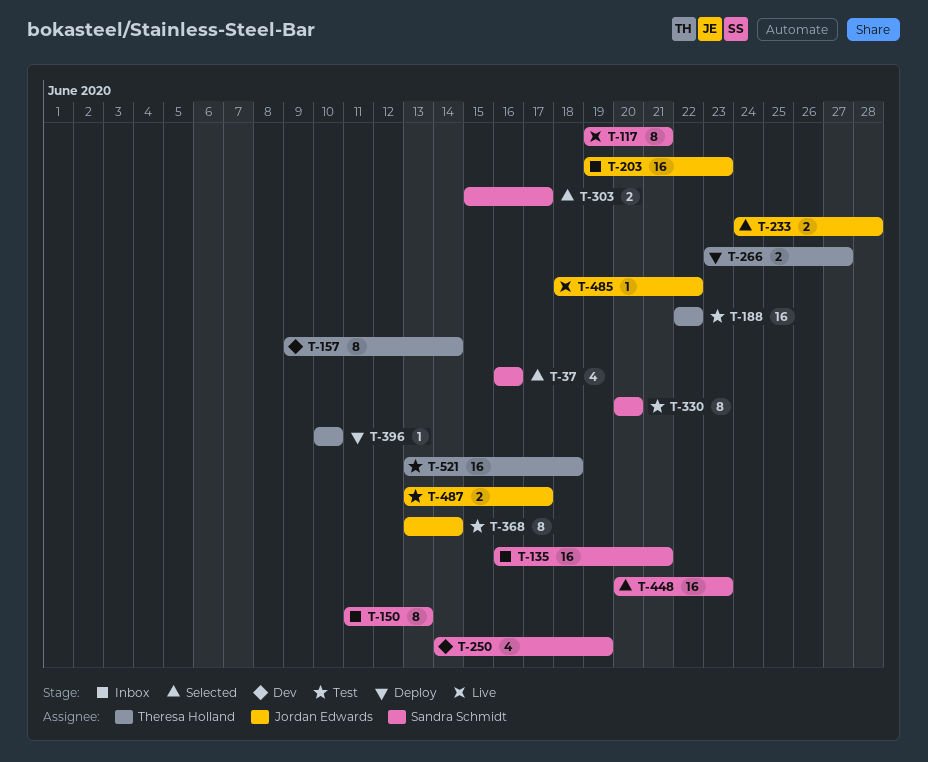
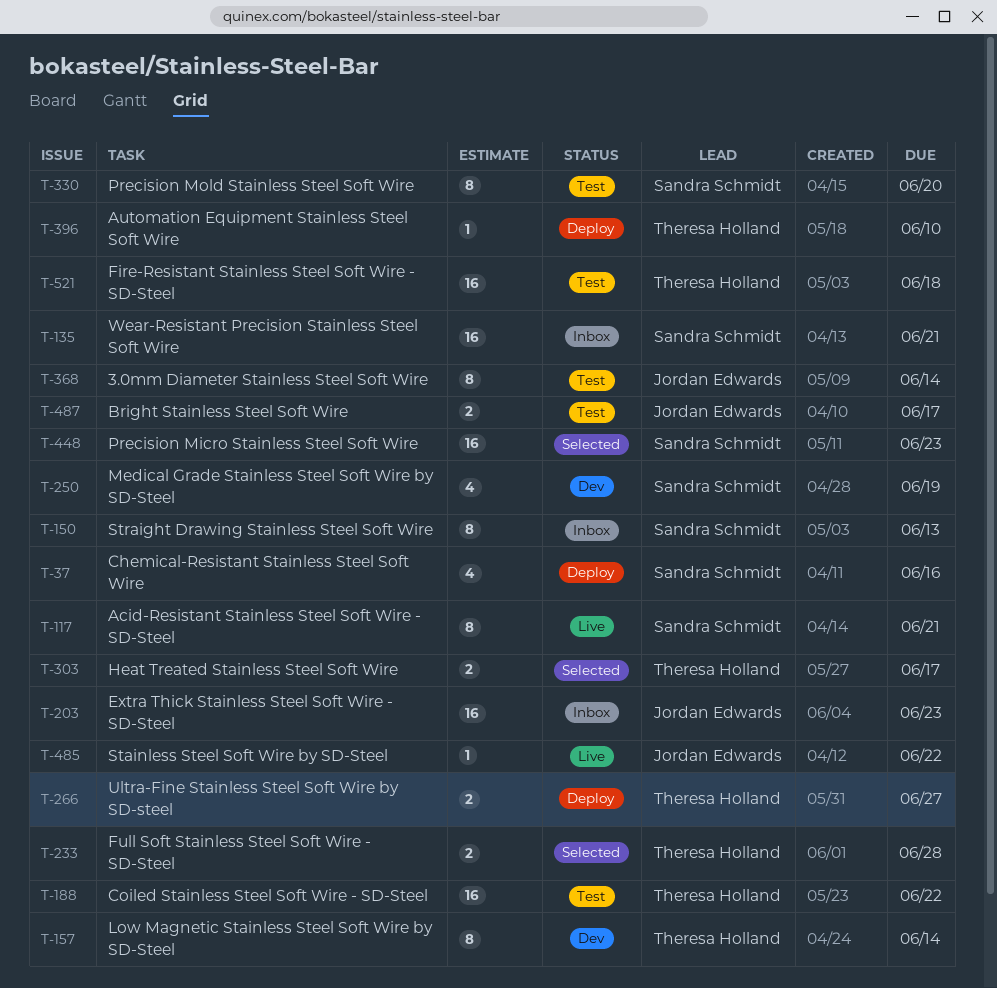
T-37, status: Selected -> Deploy
T-233, owner: Jordan Edwards -> Theresa Holland
T-303, owner: Sandra Schmidt -> Theresa Holland

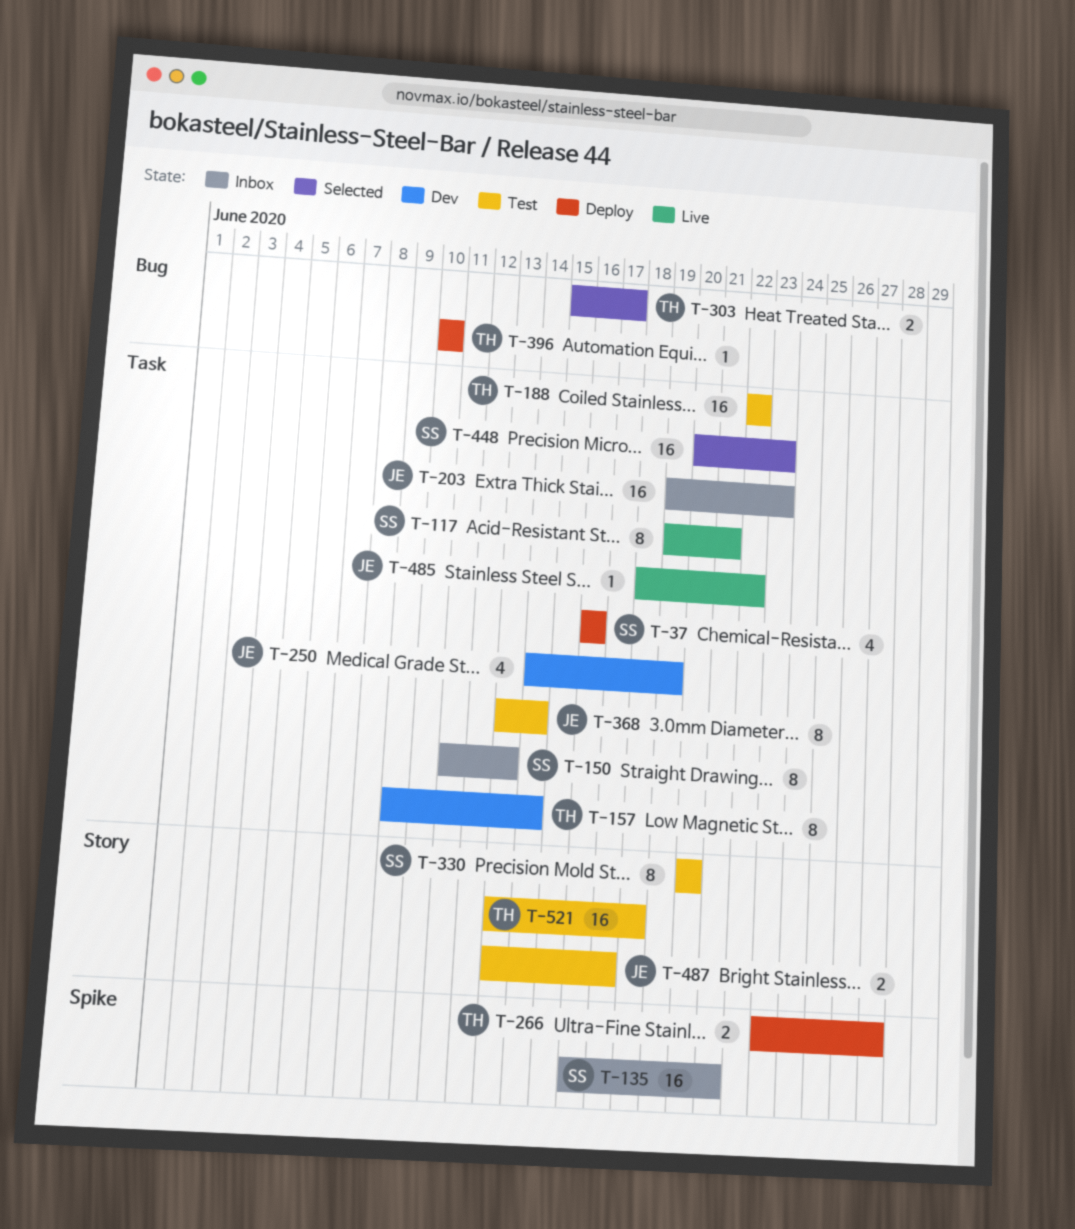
T-233: present -> none
T-250, owner: Sandra Schmidt -> Jordan Edwards

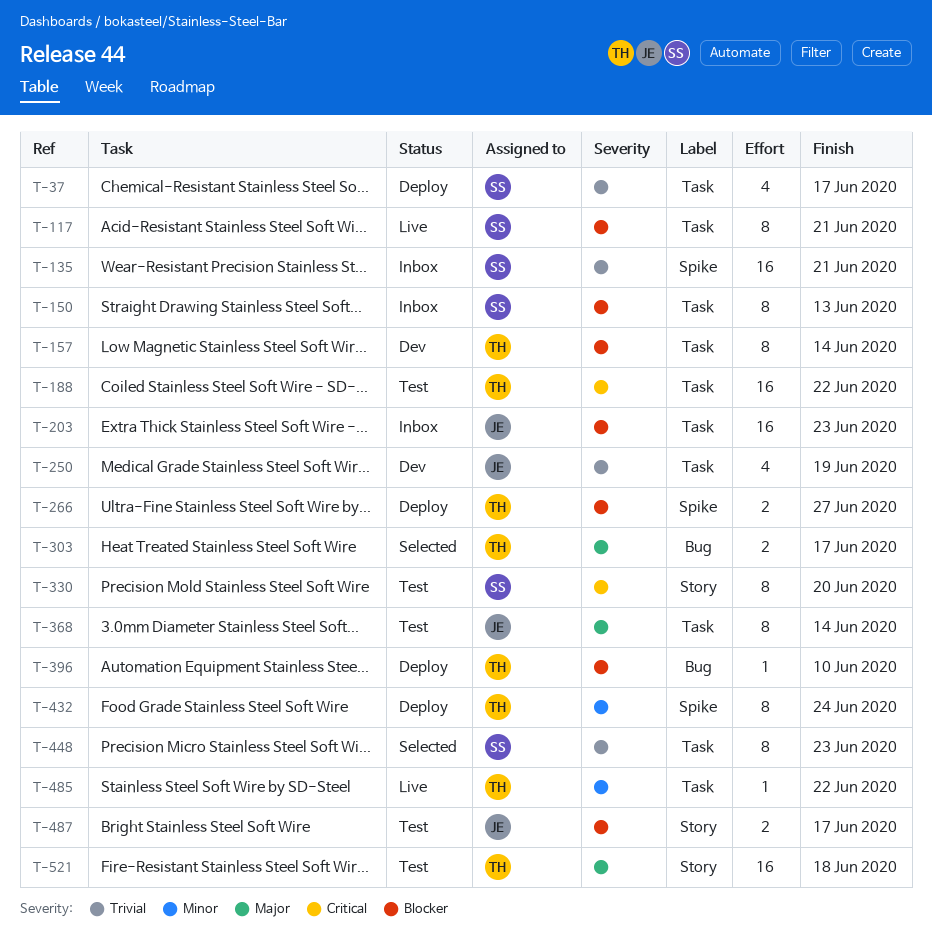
T-37, due: Jun 16 -> Jun 17
T-432: none -> present
T-448, estimate: 16 -> 8
T-485, owner: JE -> TH

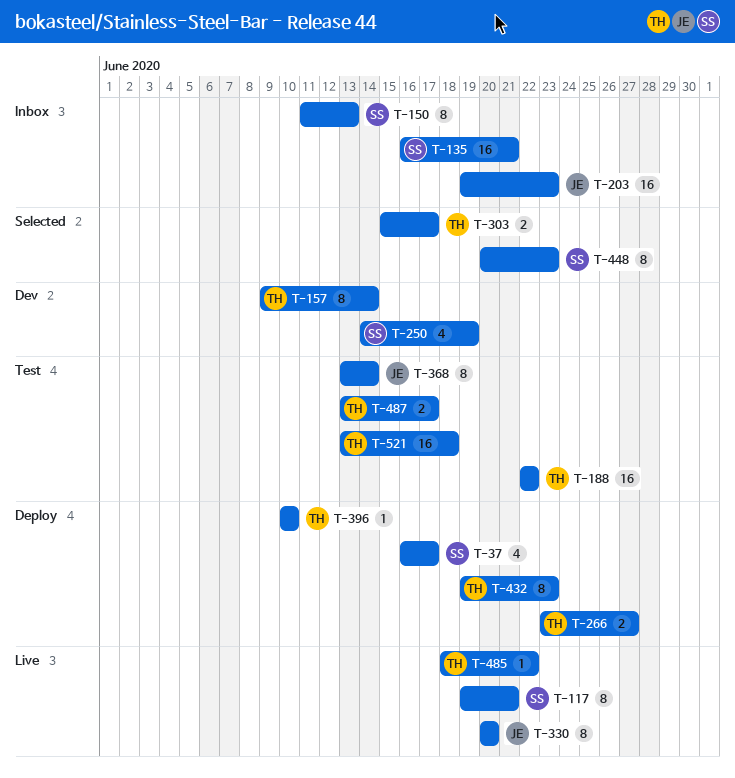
T-250, owner: JE -> SS
T-330, status: Test -> Live
T-330, owner: SS -> JE
T-432, due: Jun 24 -> Jun 23
T-487, owner: JE -> TH

